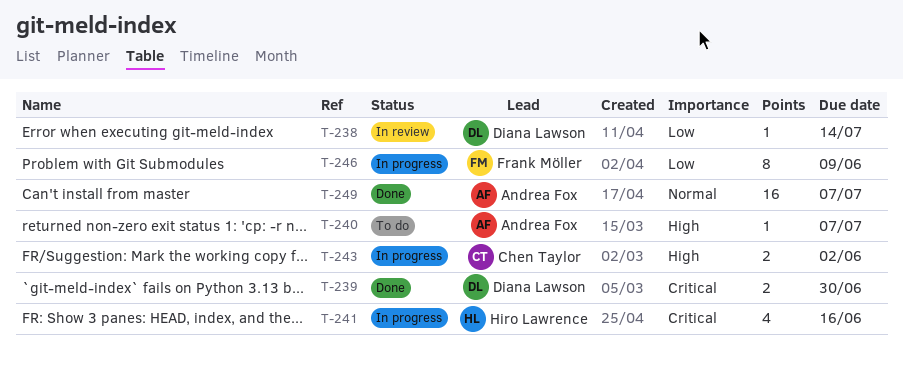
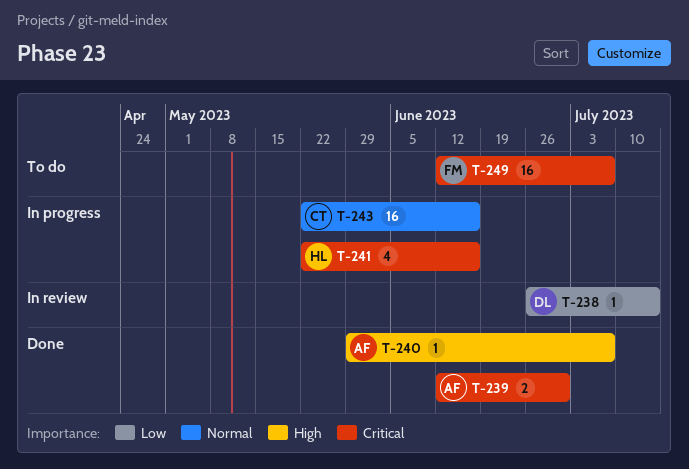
T-239, owner: Diana Lawson -> Andrea Fox
T-240, status: To do -> Done
T-243, priority: High -> Normal
T-243, estimate: 2 -> 16
T-243, due: Jun 2 -> Jun 16
T-246: present -> none
T-249, status: Done -> To do
T-249, owner: Andrea Fox -> Frank Möller
T-249, priority: Normal -> Critical

